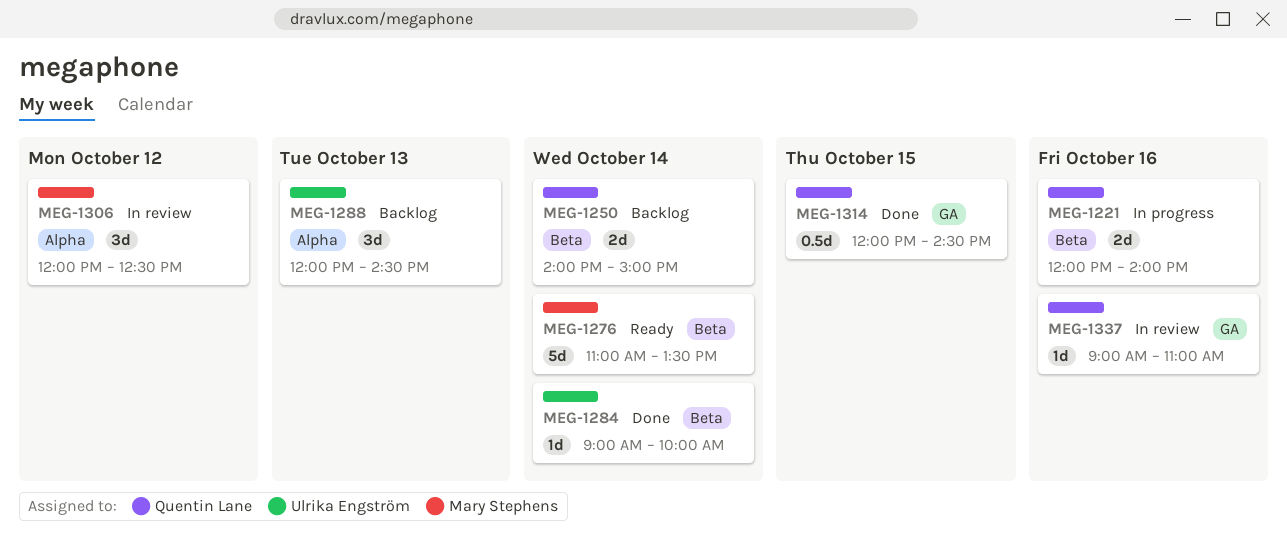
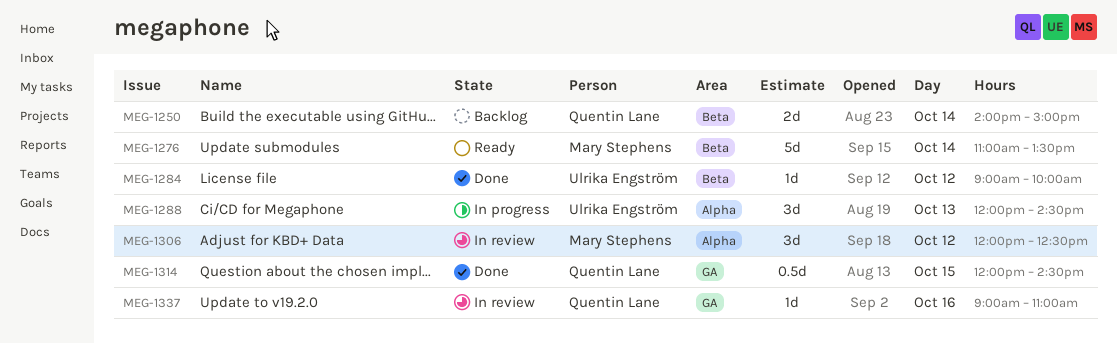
MEG-1221: present -> none
MEG-1284, day: Oct 14 -> Oct 12
MEG-1288, status: Backlog -> In progress

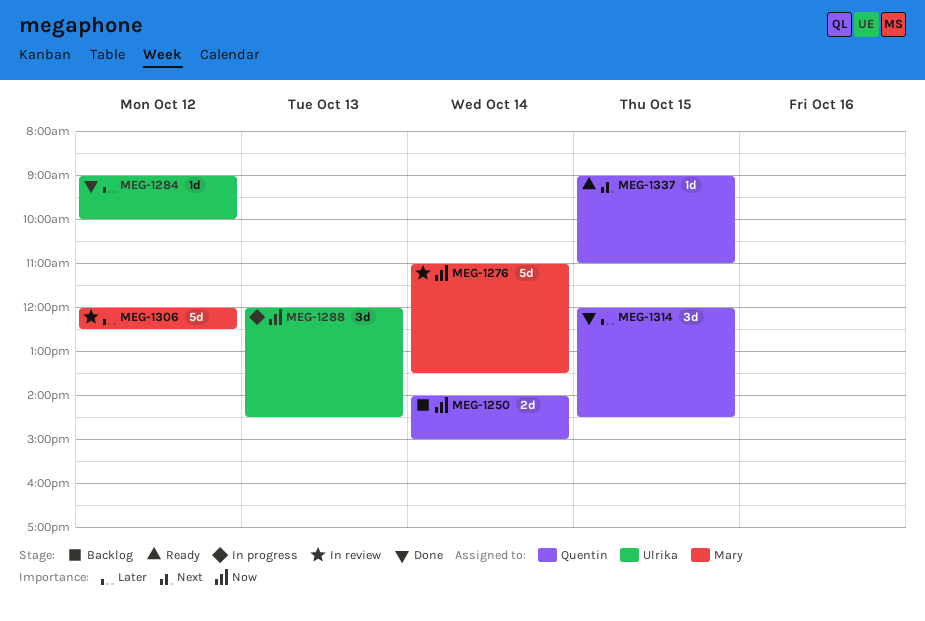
MEG-1276, status: Ready -> In review
MEG-1306, estimate: 3d -> 5d
MEG-1314, estimate: 0.5d -> 3d
MEG-1337, status: In review -> Ready
MEG-1337, day: Oct 16 -> Oct 15

